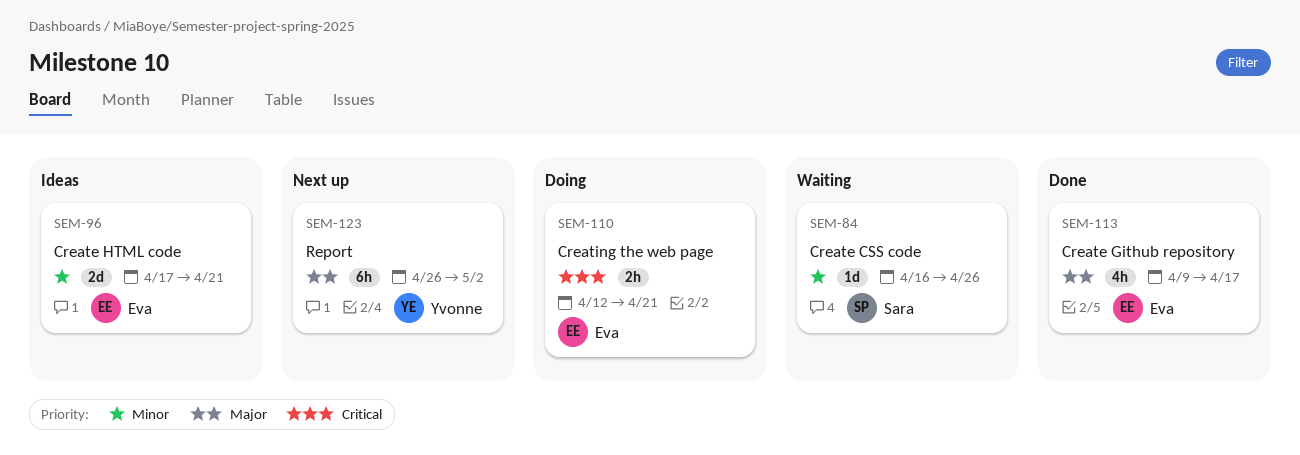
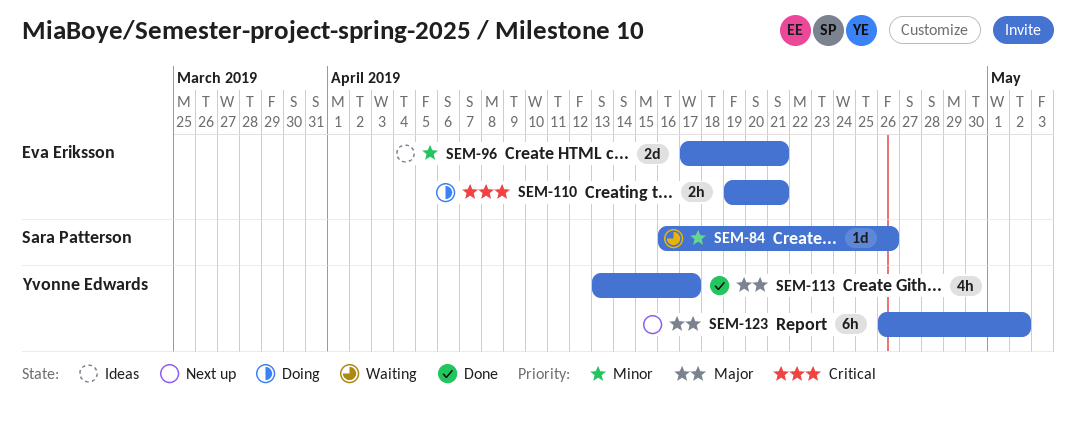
SEM-110, start: Apr 12 -> Apr 19
SEM-113, owner: Eva Eriksson -> Yvonne Edwards
SEM-113, start: Apr 9 -> Apr 13

